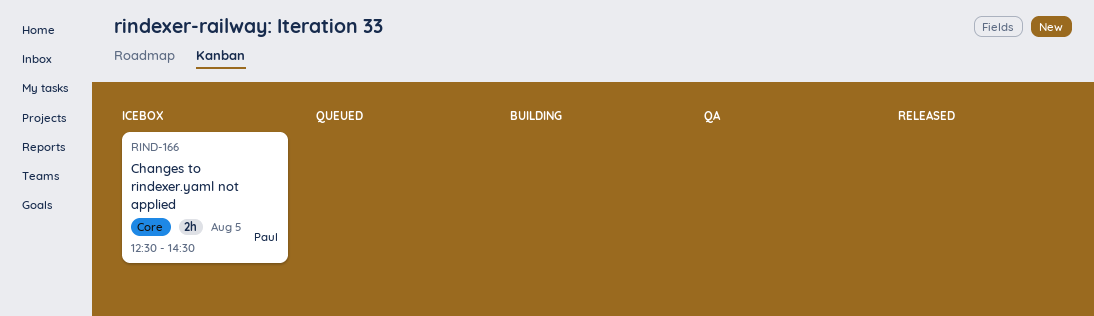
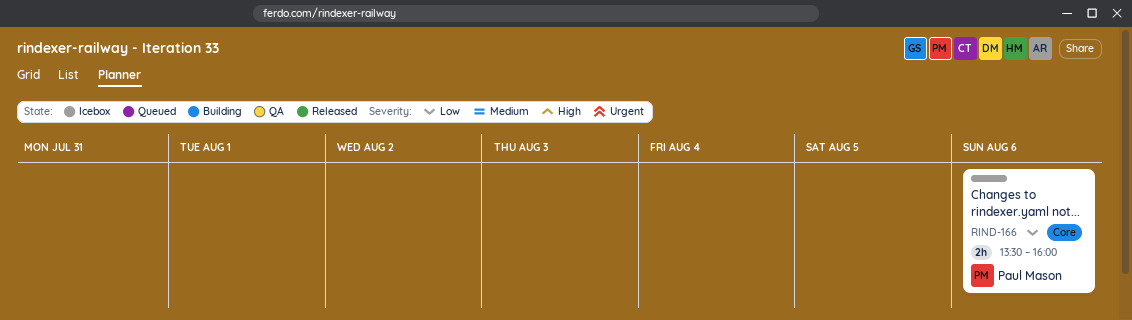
RIND-166, day: Aug 5 -> Aug 6
RIND-166, begins: 12:30 -> 13:30
RIND-166, ends: 14:30 -> 16:00

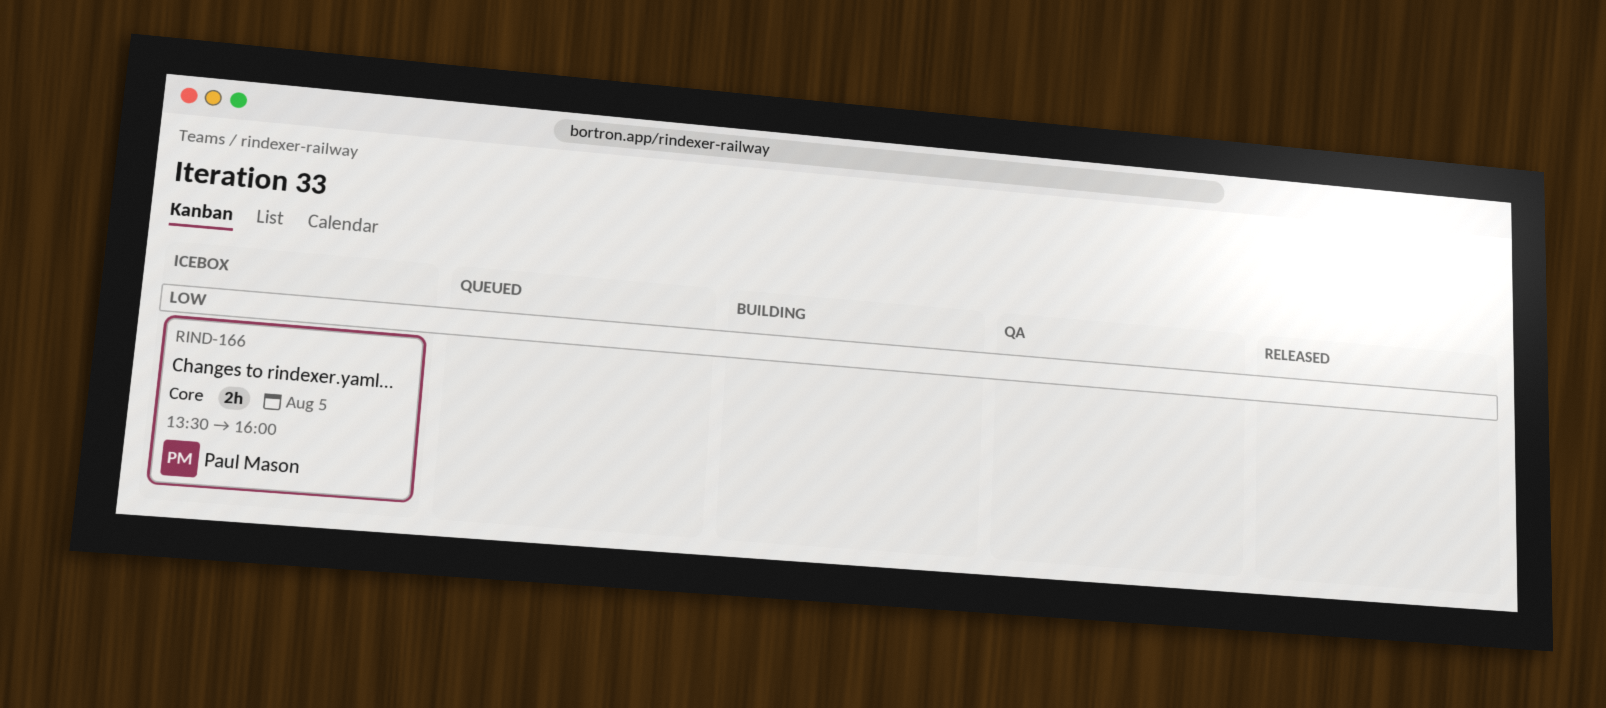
RIND-166, day: Aug 6 -> Aug 5

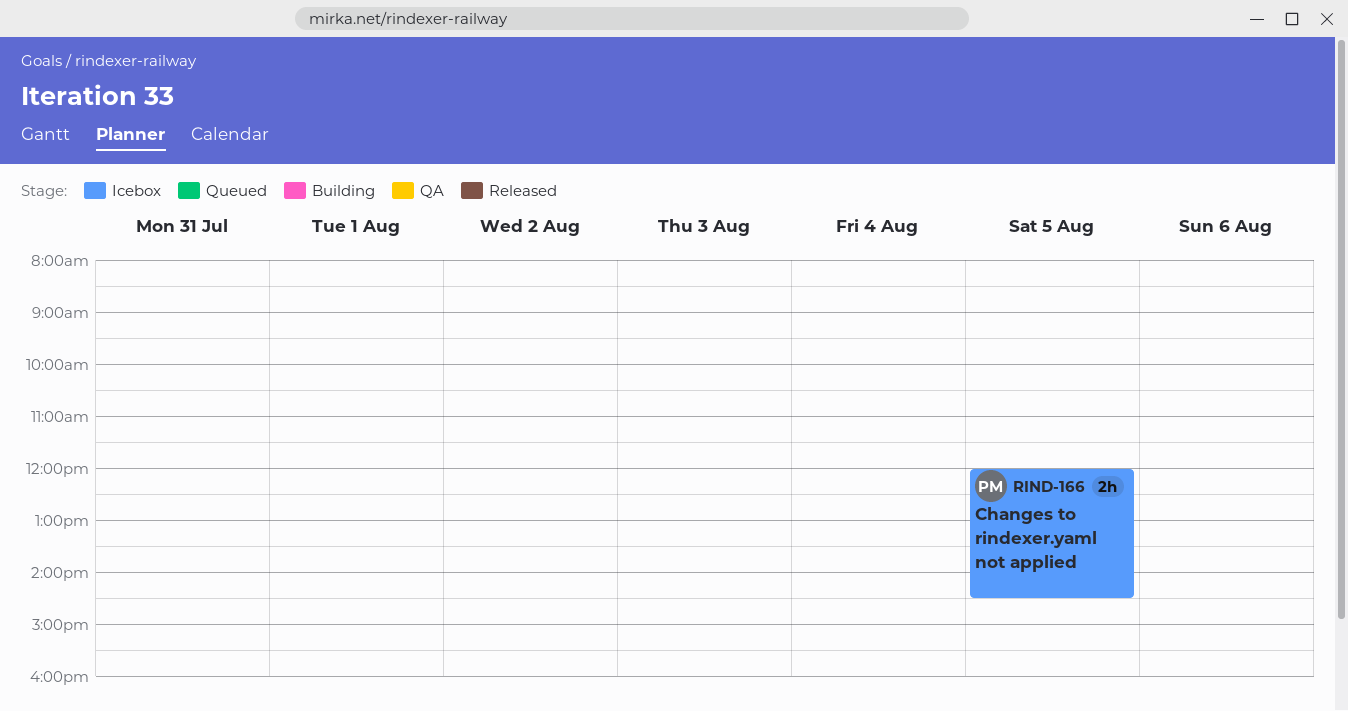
RIND-166, begins: 13:30 -> 12:00
RIND-166, ends: 16:00 -> 14:30

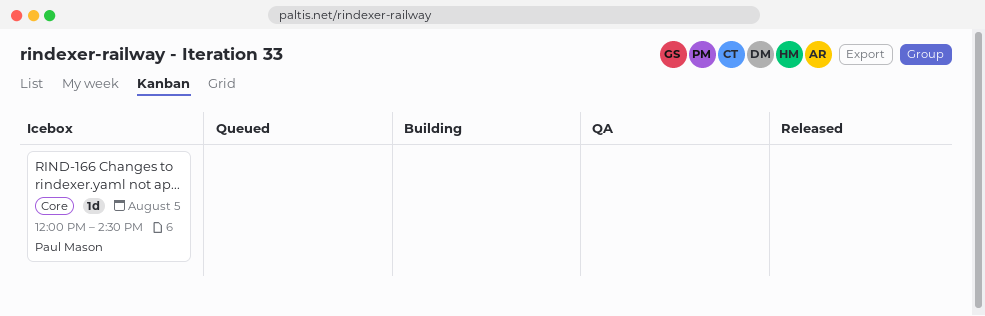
RIND-166, estimate: 2h -> 1d

